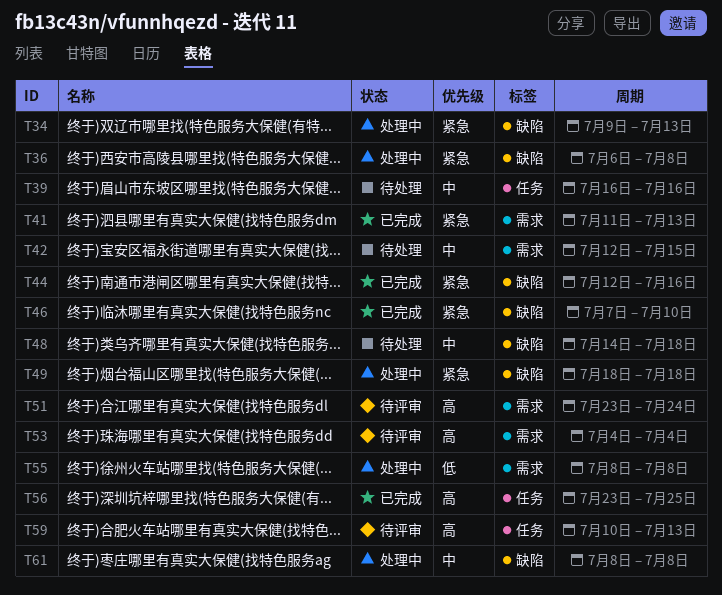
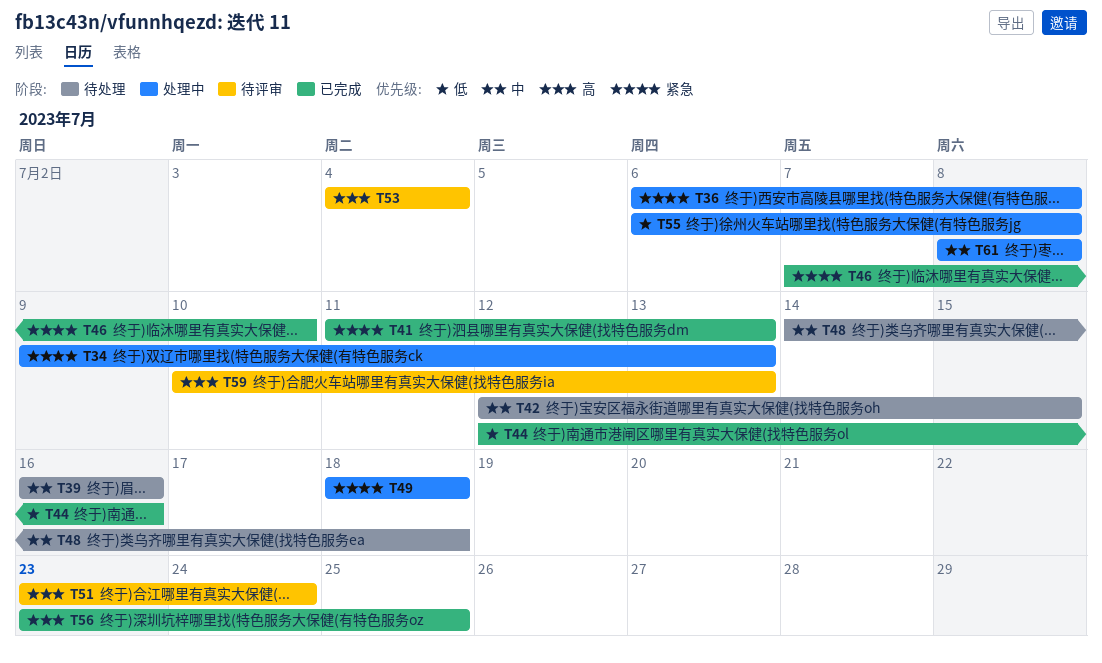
T44, priority: 紧急 -> 低
T55, start: Jul 8 -> Jul 6

